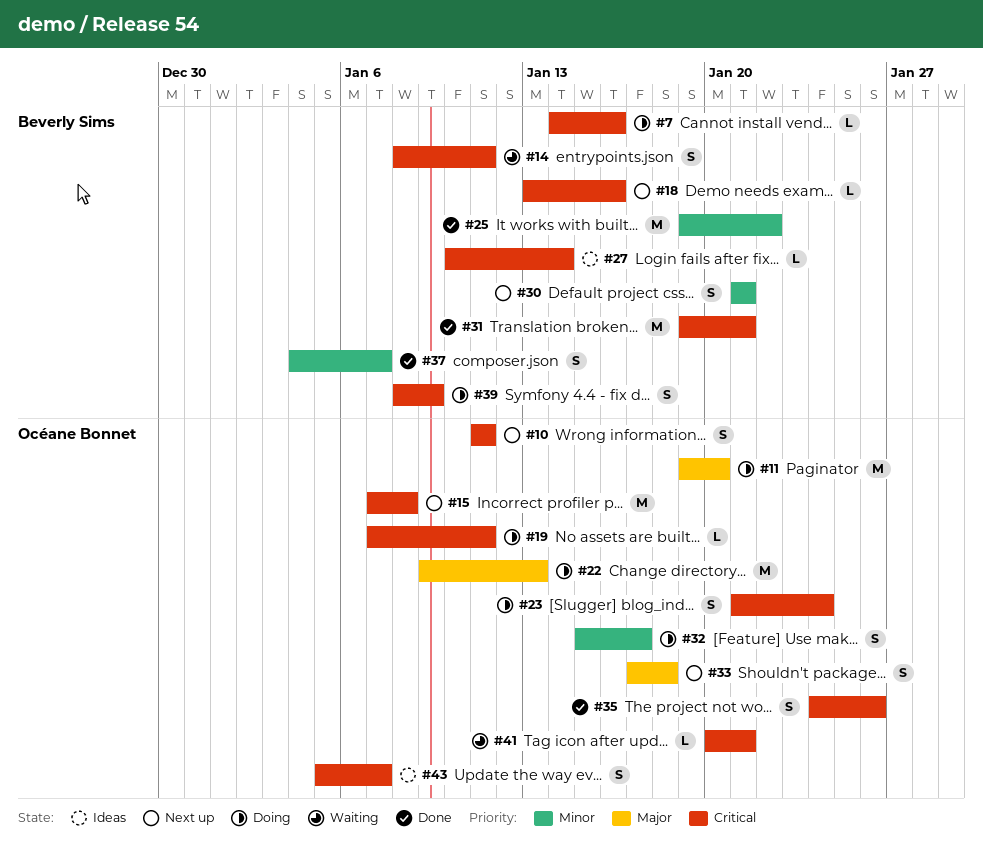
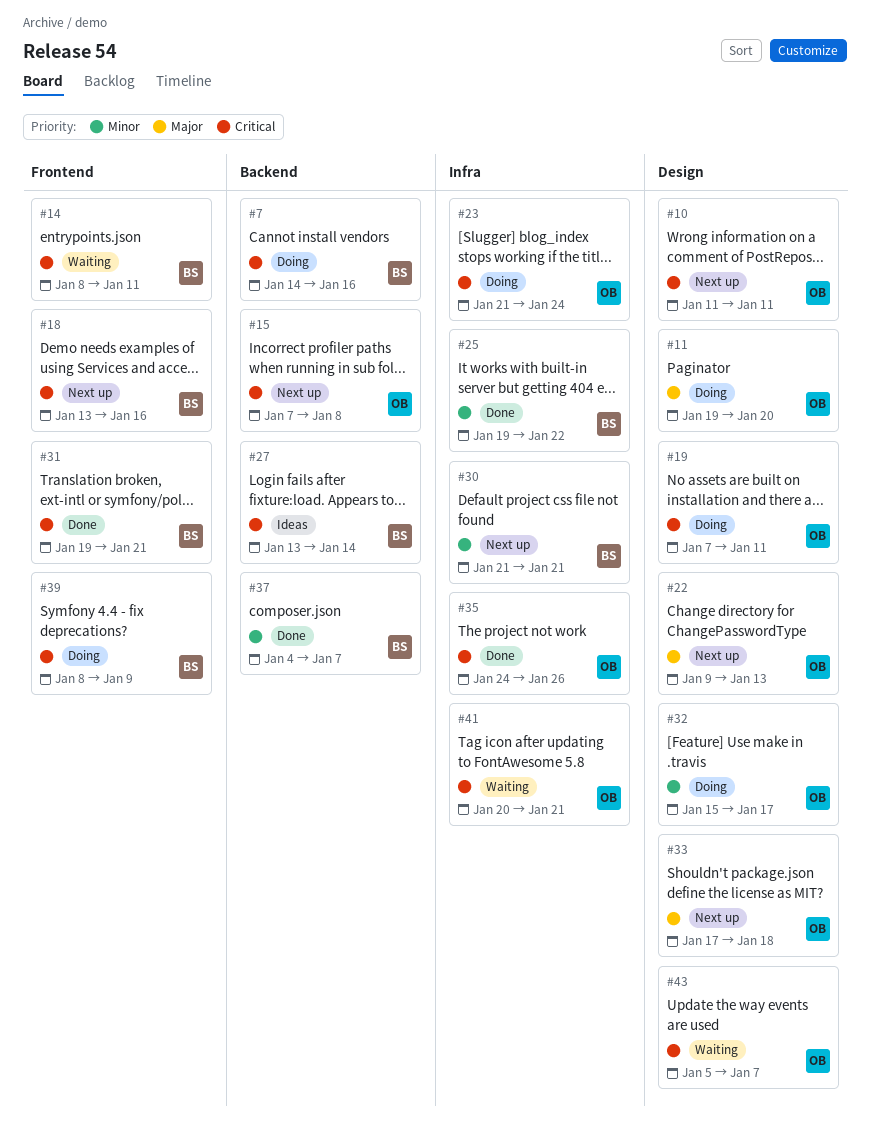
#22, status: Doing -> Next up
#27, start: Jan 10 -> Jan 13
#43, status: Ideas -> Waiting

